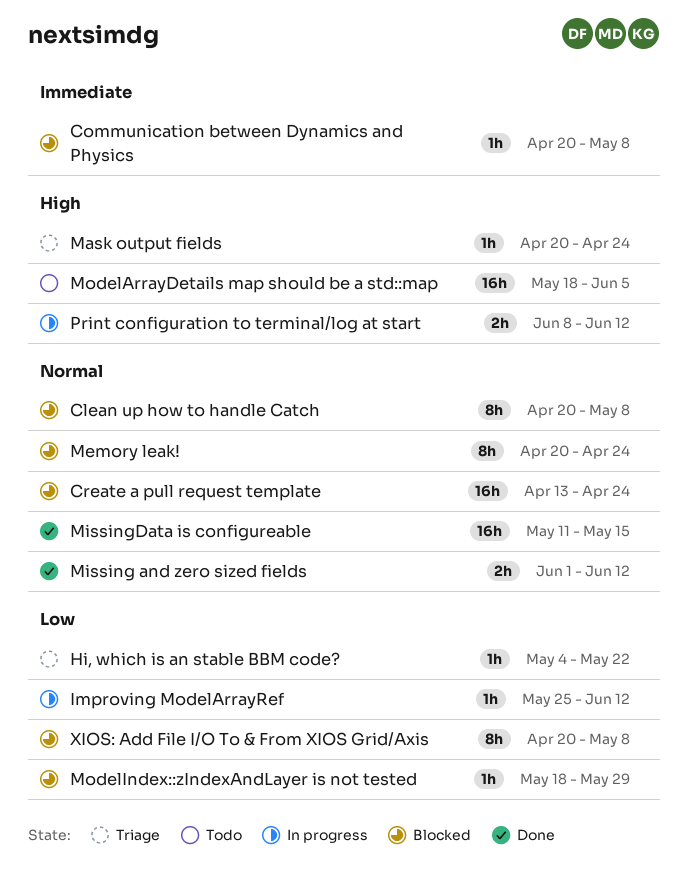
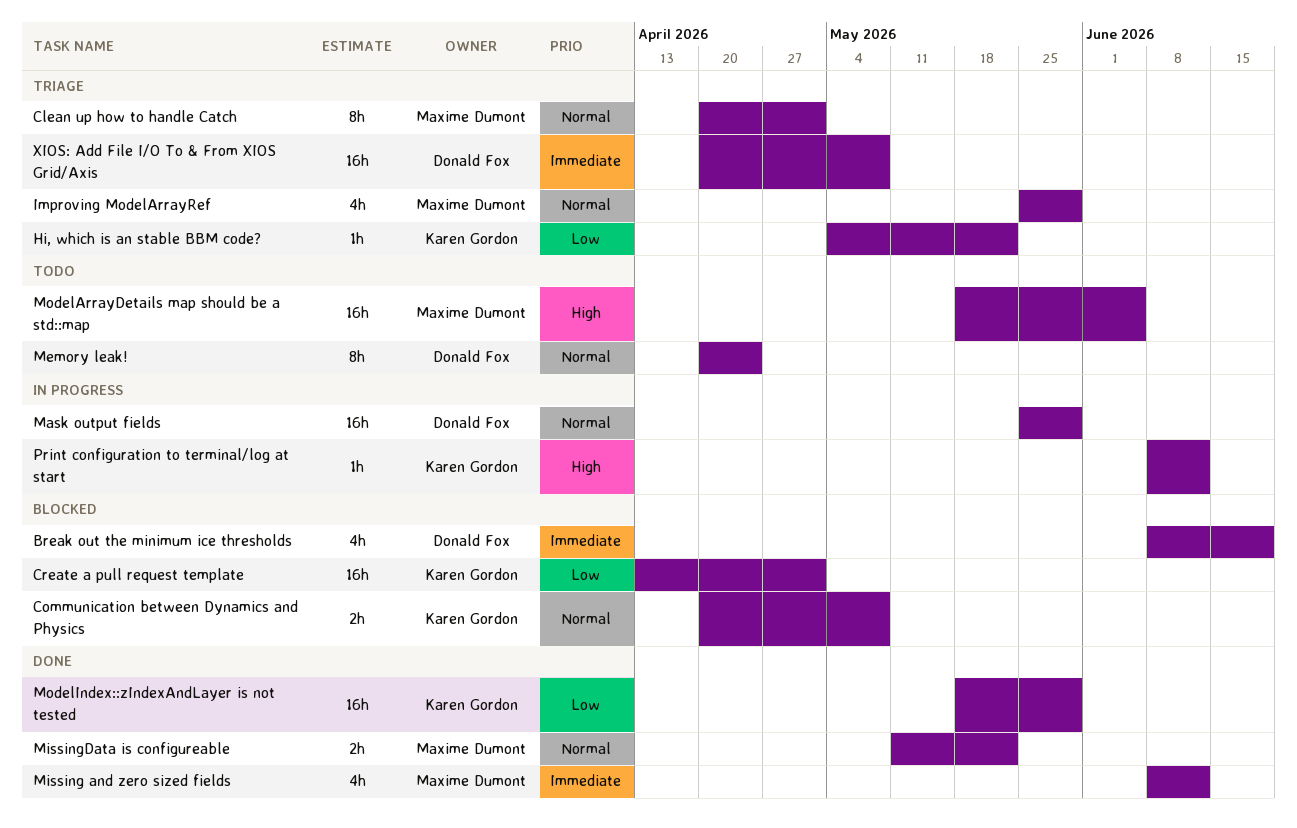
Break out the minimum ice thresholds: none -> present
Clean up how to handle Catch, status: Blocked -> Triage
Clean up how to handle Catch, due: May 8 -> May 1
Communication between Dynamics and Physics, priority: Immediate -> Normal
Communication between Dynamics and Physics, estimate: 1h -> 2h
Create a pull request template, priority: Normal -> Low
Create a pull request template, due: Apr 24 -> May 1
Improving ModelArrayRef, status: In progress -> Triage
Improving ModelArrayRef, priority: Low -> Normal
Improving ModelArrayRef, estimate: 1h -> 4h
Improving ModelArrayRef, due: Jun 12 -> May 29
Mask output fields, status: Triage -> In progress
Mask output fields, priority: High -> Normal
Mask output fields, estimate: 1h -> 16h
Mask output fields, start: Apr 20 -> May 25
Mask output fields, due: Apr 24 -> May 29
Memory leak!, status: Blocked -> Todo
Missing and zero sized fields, priority: Normal -> Immediate
Missing and zero sized fields, estimate: 2h -> 4h
Missing and zero sized fields, start: Jun 1 -> Jun 8
MissingData is configureable, estimate: 16h -> 2h
MissingData is configureable, due: May 15 -> May 22
ModelIndex::zIndexAndLayer is not tested, status: Blocked -> Done
ModelIndex::zIndexAndLayer is not tested, estimate: 1h -> 16h
Print configuration to terminal/log at start, estimate: 2h -> 1h
XIOS: Add File I/O To & From XIOS Grid/Axis, status: Blocked -> Triage
XIOS: Add File I/O To & From XIOS Grid/Axis, priority: Low -> Immediate
XIOS: Add File I/O To & From XIOS Grid/Axis, estimate: 8h -> 16h

